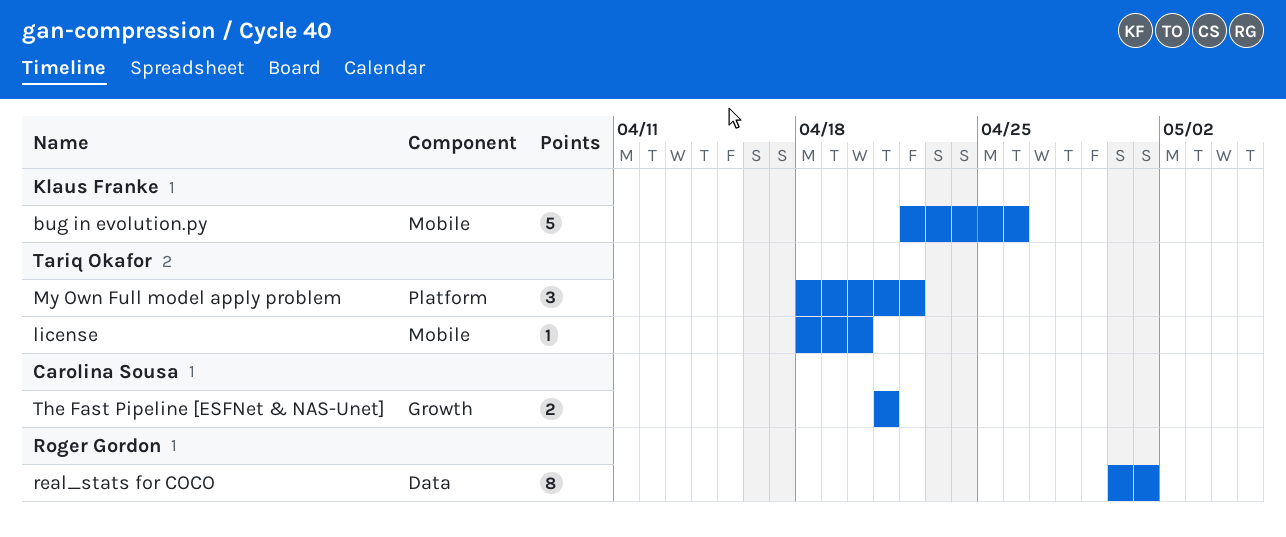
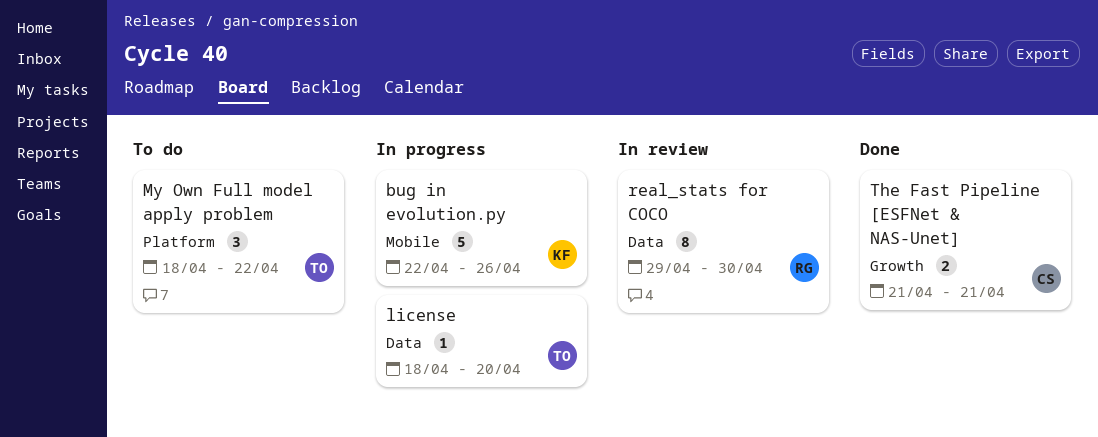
license, label: Mobile -> Data
real_stats for COCO, start: Apr 30 -> Apr 29
real_stats for COCO, due: May 1 -> Apr 30

